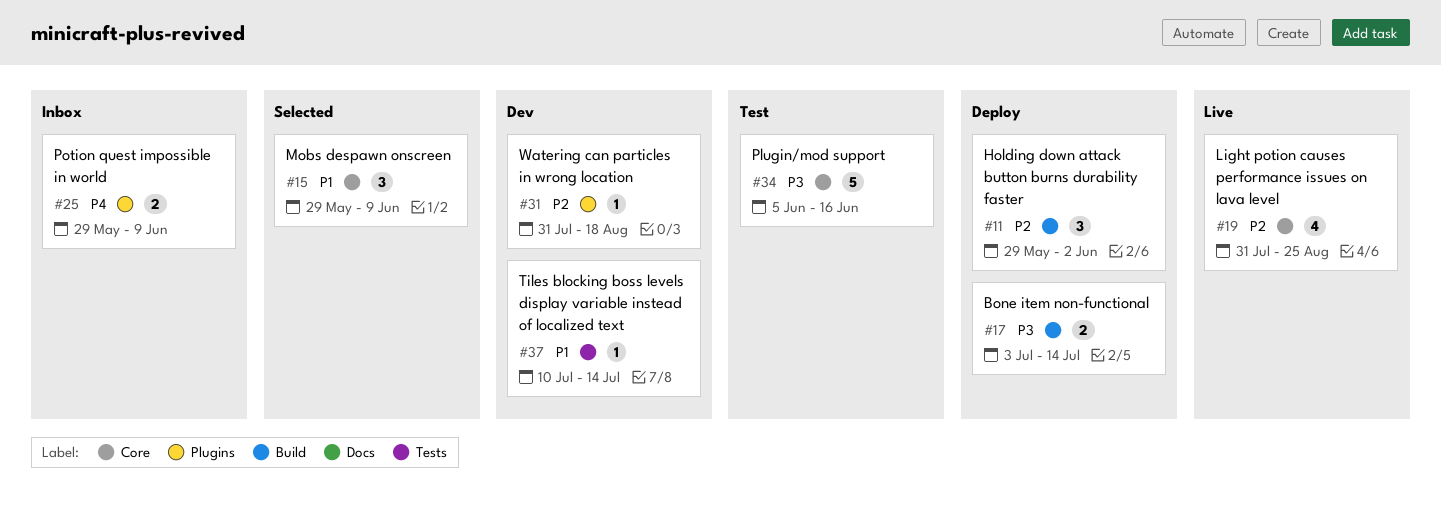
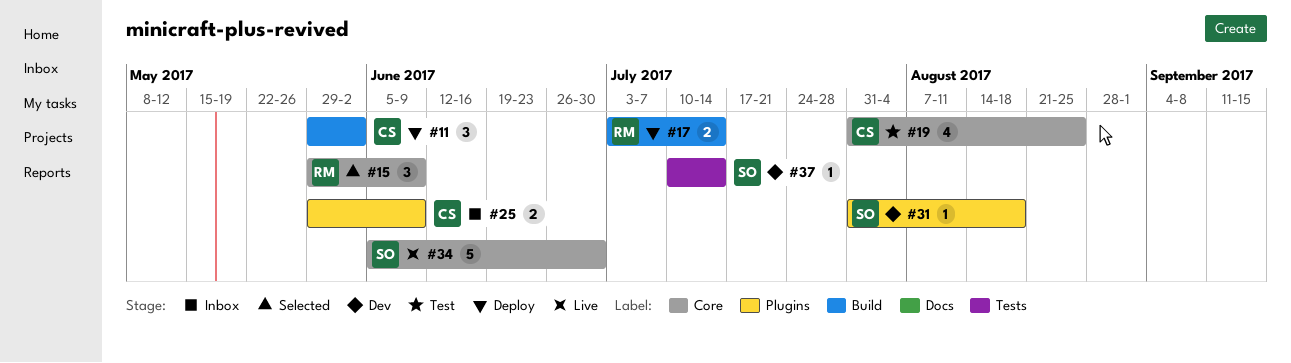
#19, status: Live -> Test
#34, status: Test -> Live
#34, due: Jun 16 -> Jun 30

